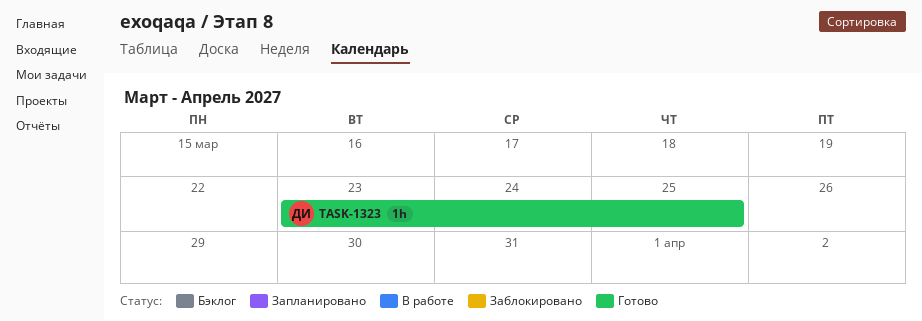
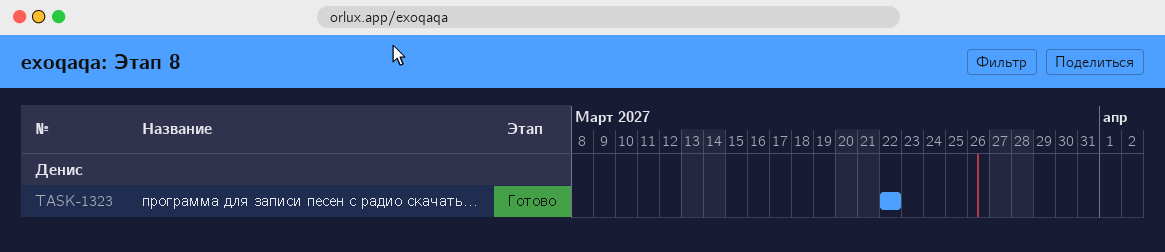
TASK-1323, start: Mar 23 -> Mar 22
TASK-1323, due: Mar 25 -> Mar 22

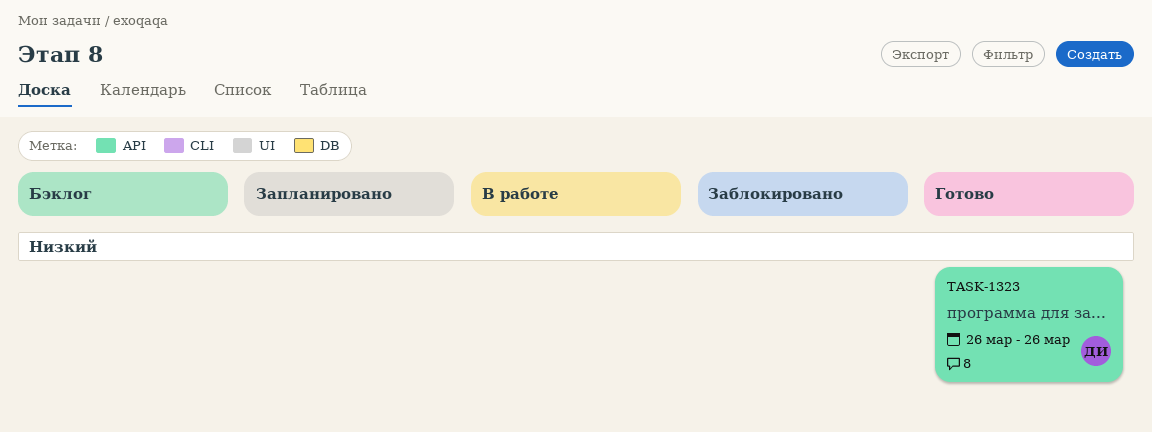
TASK-1323, start: Mar 22 -> Mar 26
TASK-1323, due: Mar 22 -> Mar 26

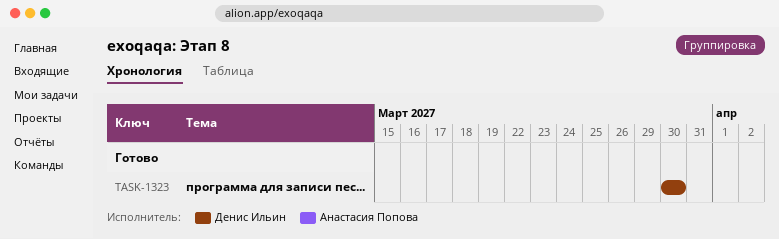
TASK-1323, start: Mar 26 -> Mar 30
TASK-1323, due: Mar 26 -> Mar 30

